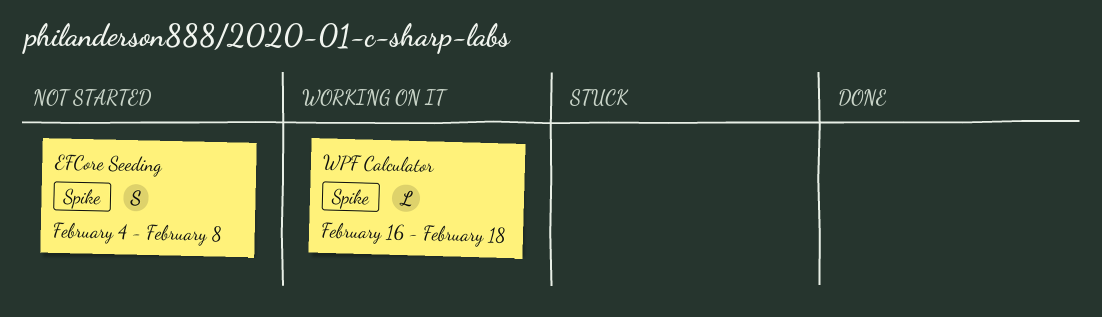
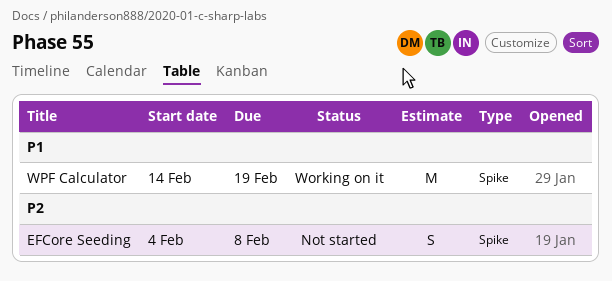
WPF Calculator, estimate: L -> M
WPF Calculator, start: Feb 16 -> Feb 14
WPF Calculator, due: Feb 18 -> Feb 19

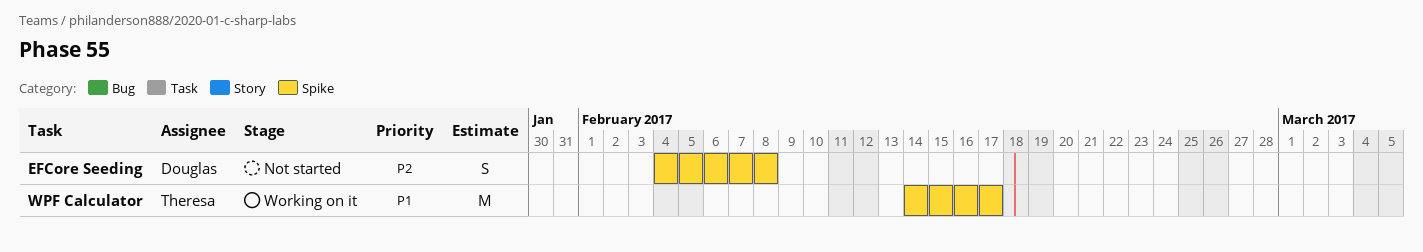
WPF Calculator, due: Feb 19 -> Feb 17

